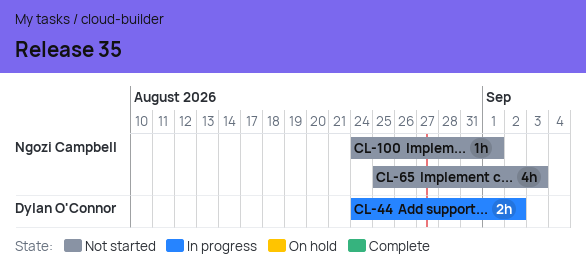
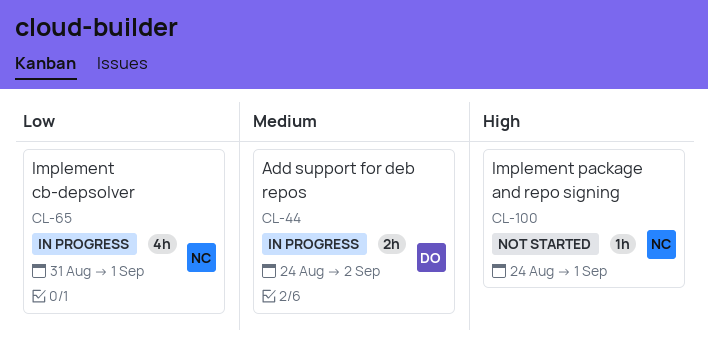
CL-65, status: Not started -> In progress
CL-65, start: Aug 25 -> Aug 31
CL-65, due: Sep 3 -> Sep 1

